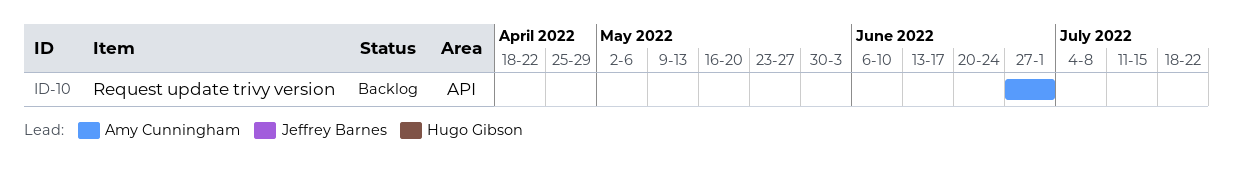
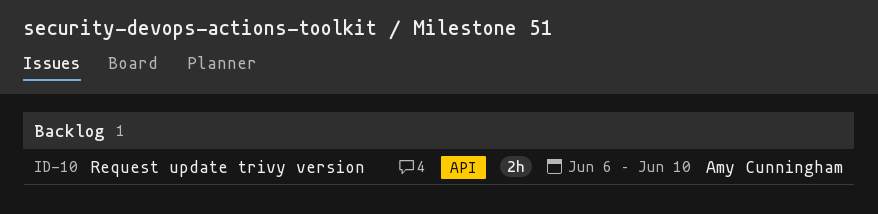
ID-10, start: Jun 27 -> Jun 6
ID-10, due: Jul 1 -> Jun 10

